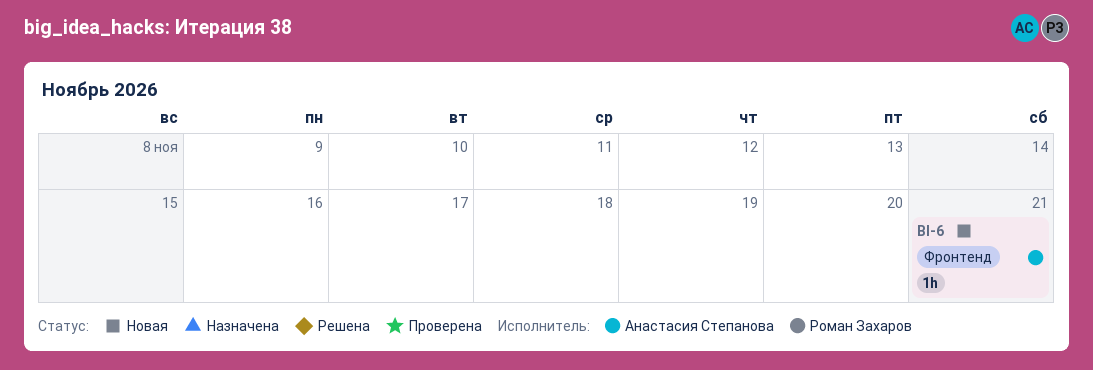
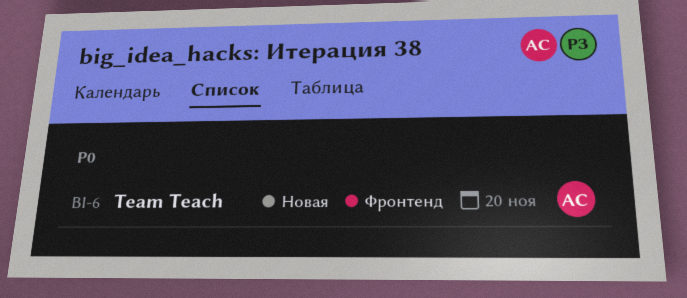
BI-6, due: Nov 21 -> Nov 20

